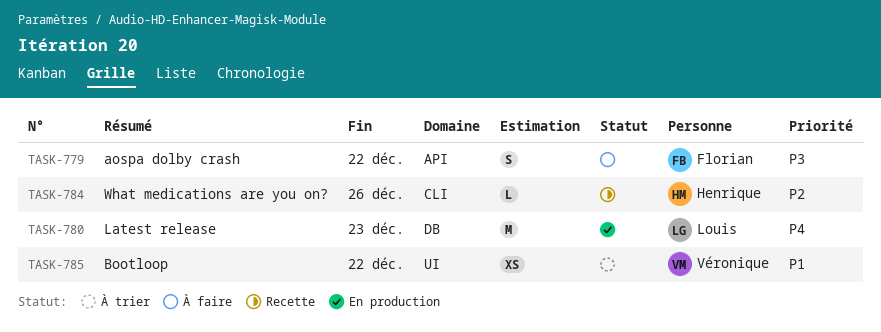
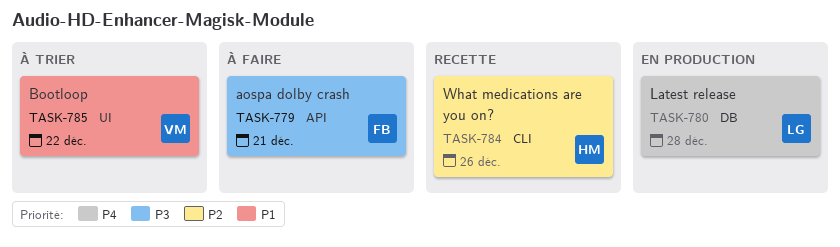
TASK-779, due: Dec 22 -> Dec 21
TASK-780, due: Dec 23 -> Dec 28

